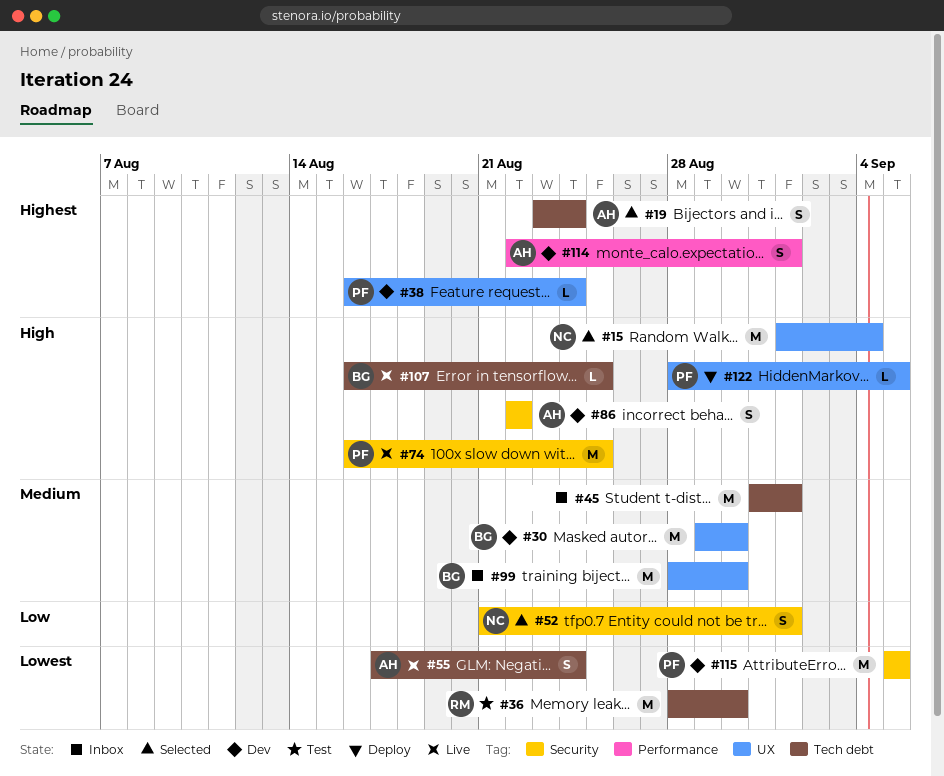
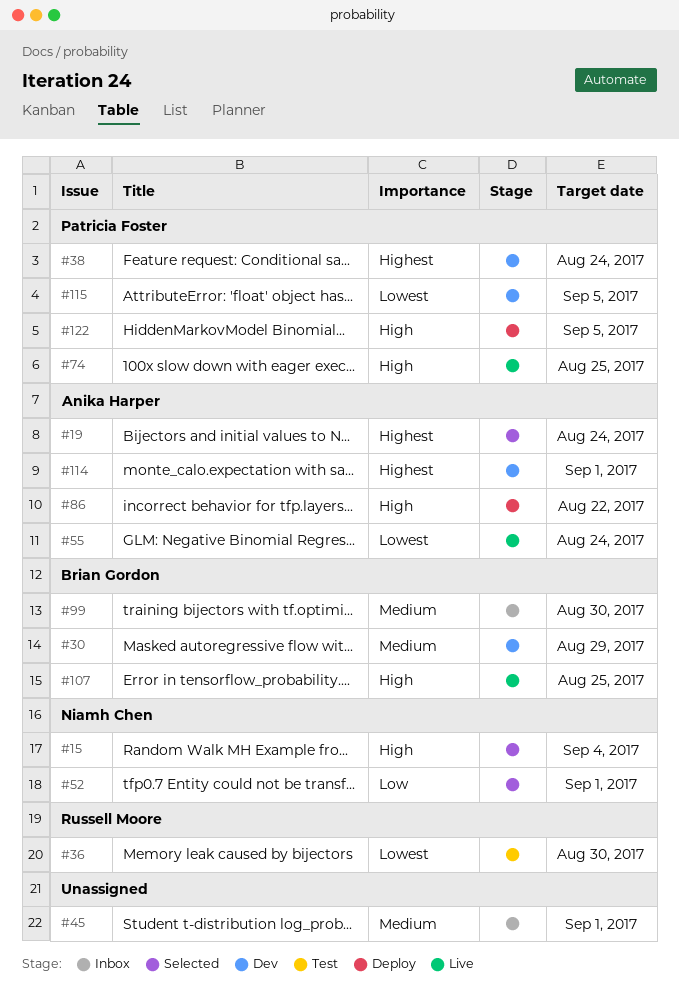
#30, due: Aug 30 -> Aug 29
#86, status: Dev -> Deploy

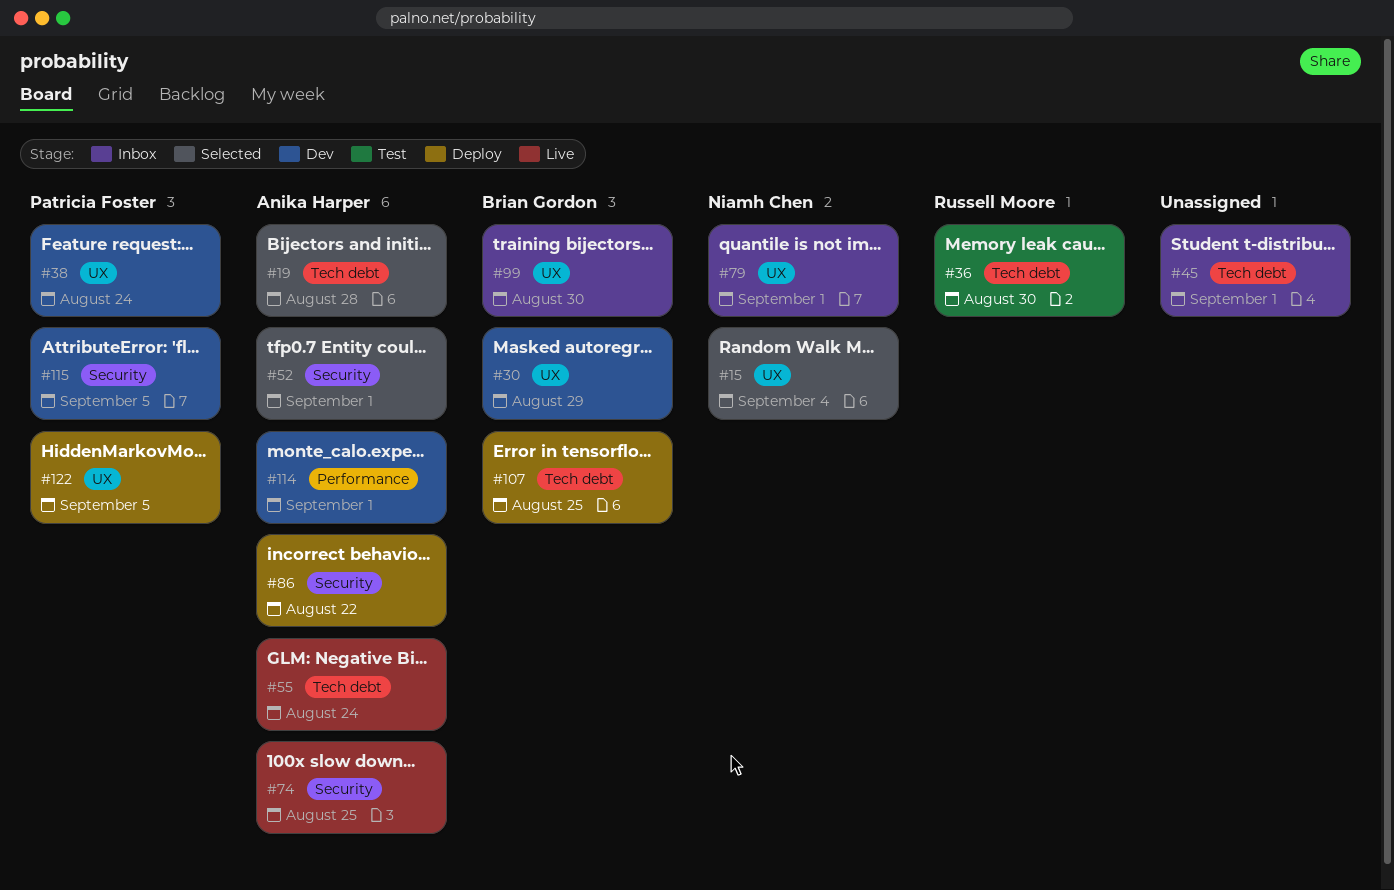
#19, due: Aug 24 -> Aug 28
#52, owner: Niamh Chen -> Anika Harper
#74, owner: Patricia Foster -> Anika Harper
#79: none -> present
#107, status: Live -> Deploy

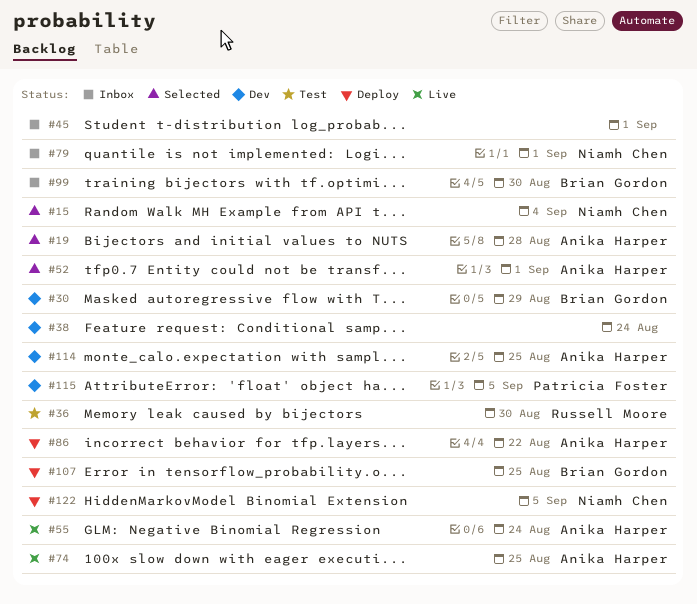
#38, owner: Patricia Foster -> none
#114, due: Sep 1 -> Aug 25
#122, owner: Patricia Foster -> Niamh Chen

